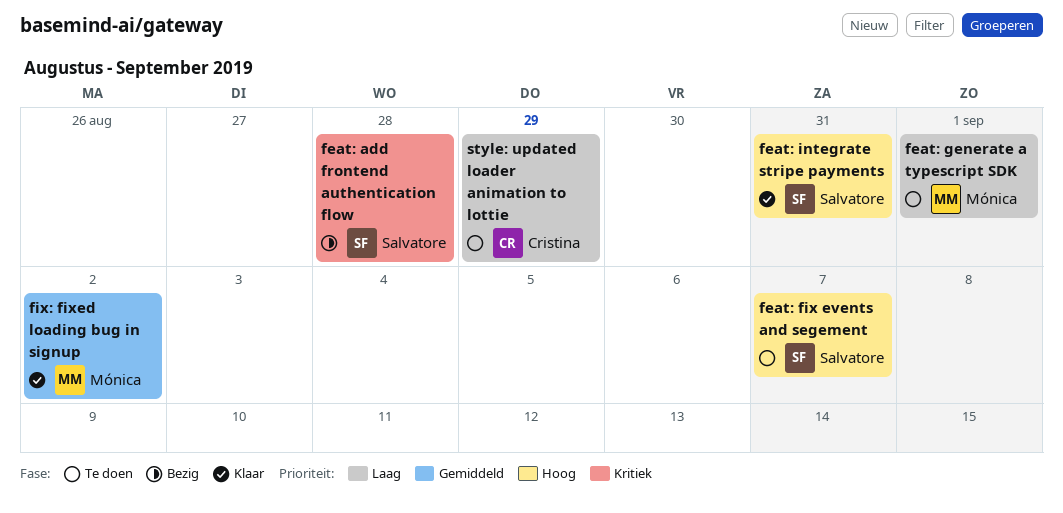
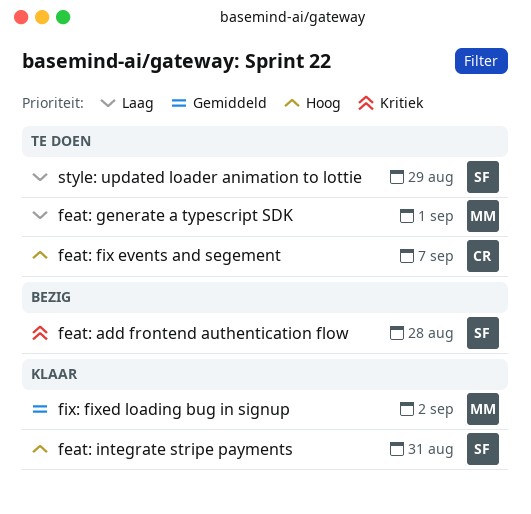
feat: fix events and segement, owner: Salvatore -> Cristina
style: updated loader animation to lottie, owner: Cristina -> Salvatore

